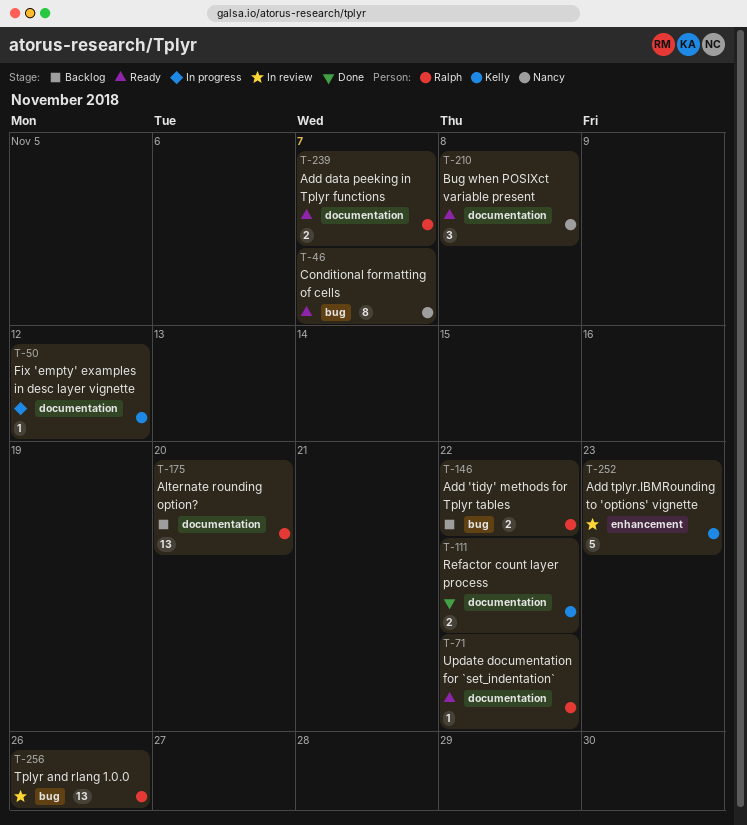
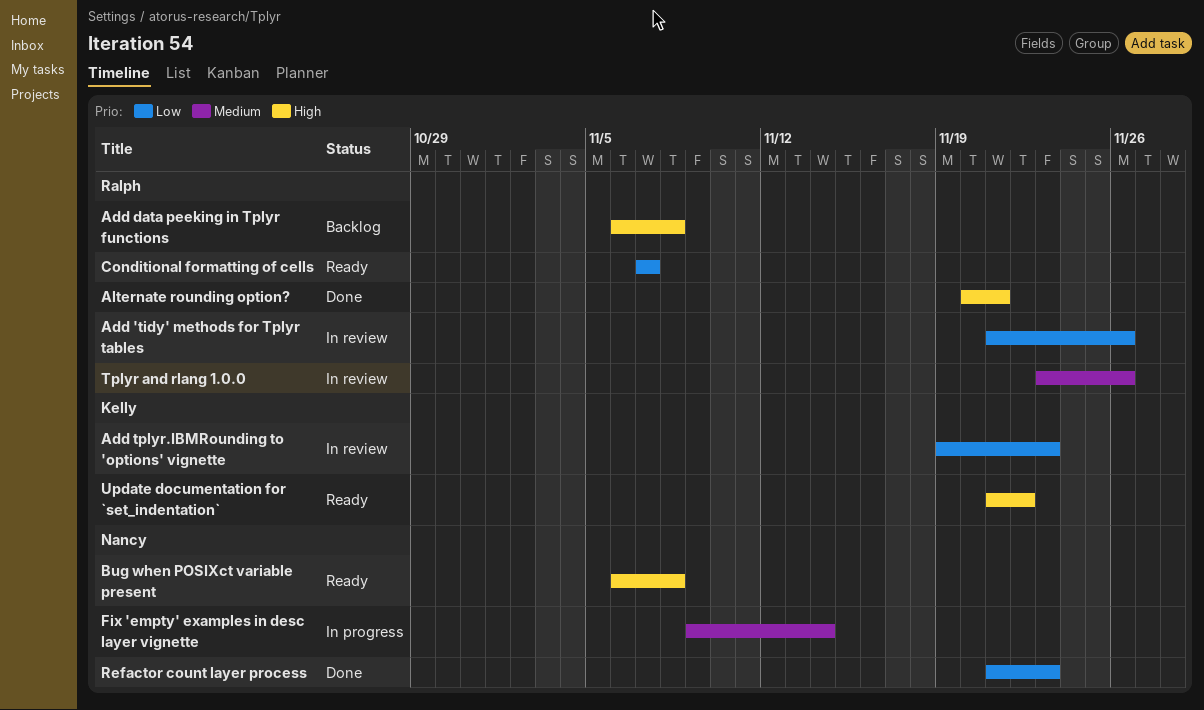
Add 'tidy' methods for Tplyr tables, status: Backlog -> In review
Add 'tidy' methods for Tplyr tables, due: Nov 22 -> Nov 26
Add data peeking in Tplyr functions, status: Ready -> Backlog
Add data peeking in Tplyr functions, due: Nov 7 -> Nov 8
Alternate rounding option?, status: Backlog -> Done
Alternate rounding option?, due: Nov 20 -> Nov 21
Conditional formatting of cells, owner: Nancy -> Ralph
Fix 'empty' examples in desc layer vignette, owner: Kelly -> Nancy
Fix 'empty' examples in desc layer vignette, due: Nov 12 -> Nov 14
Refactor count layer process, owner: Kelly -> Nancy
Refactor count layer process, due: Nov 22 -> Nov 23
Update documentation for `set_indentation`, owner: Ralph -> Kelly

